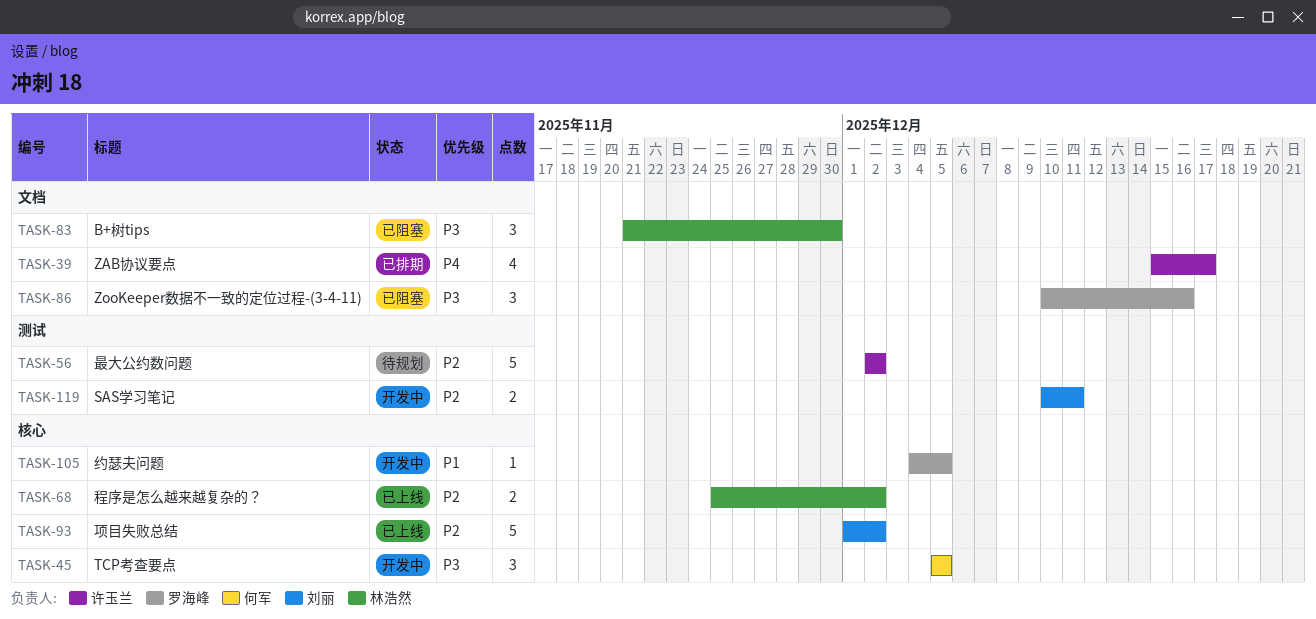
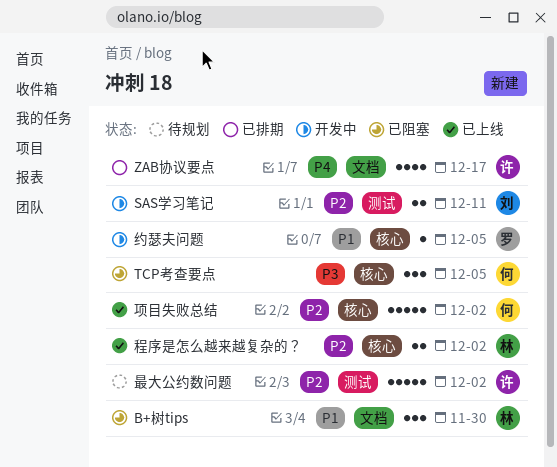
B+树tips, priority: P3 -> P1
TCP考查要点, status: 开发中 -> 已阻塞
ZooKeeper数据不一致的定位过程-(3-4-11): present -> none
项目失败总结, owner: 刘丽 -> 何军

